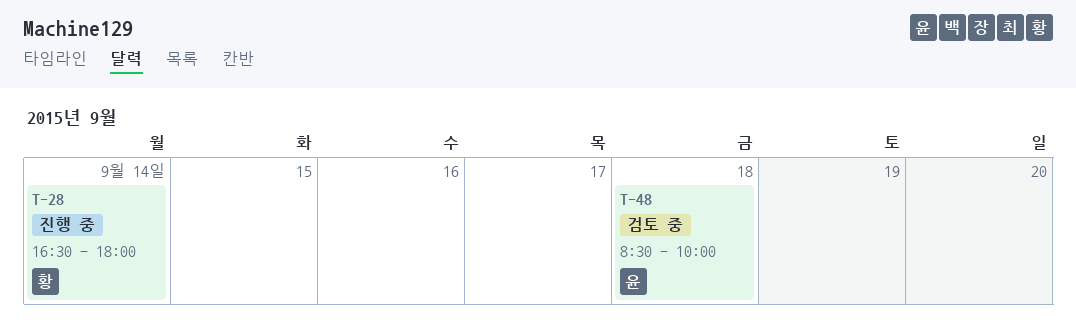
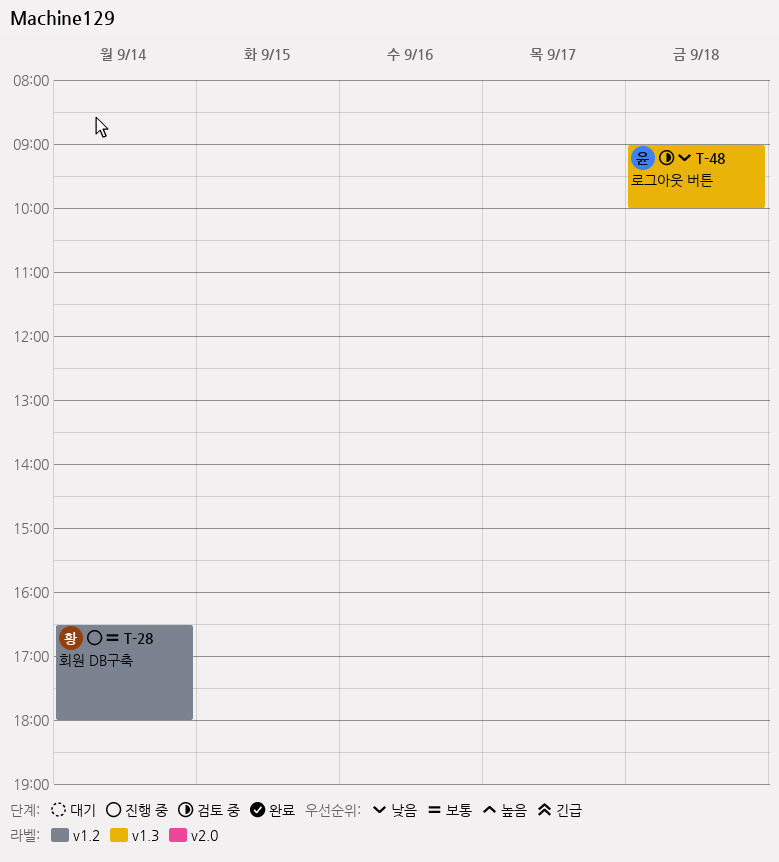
T-48, begins: 08:30 -> 09:00

